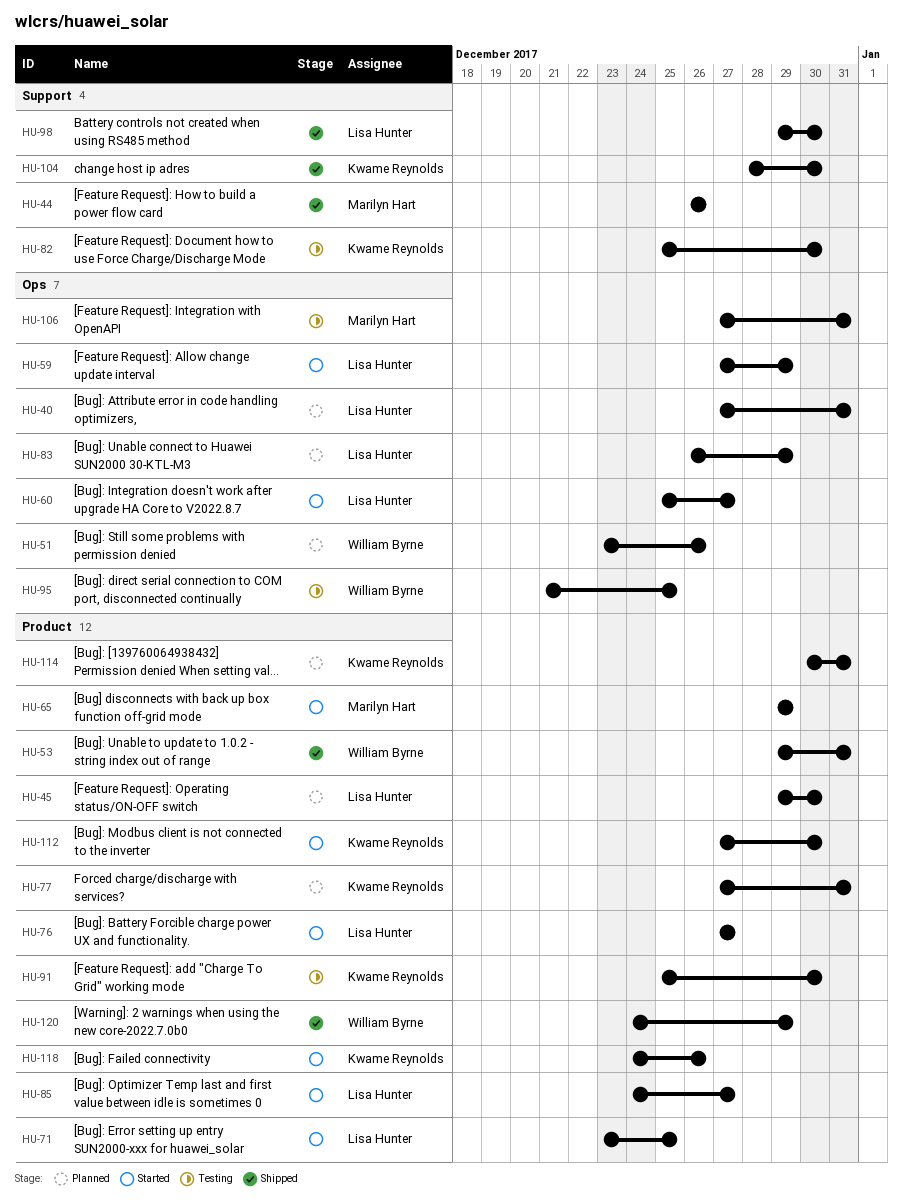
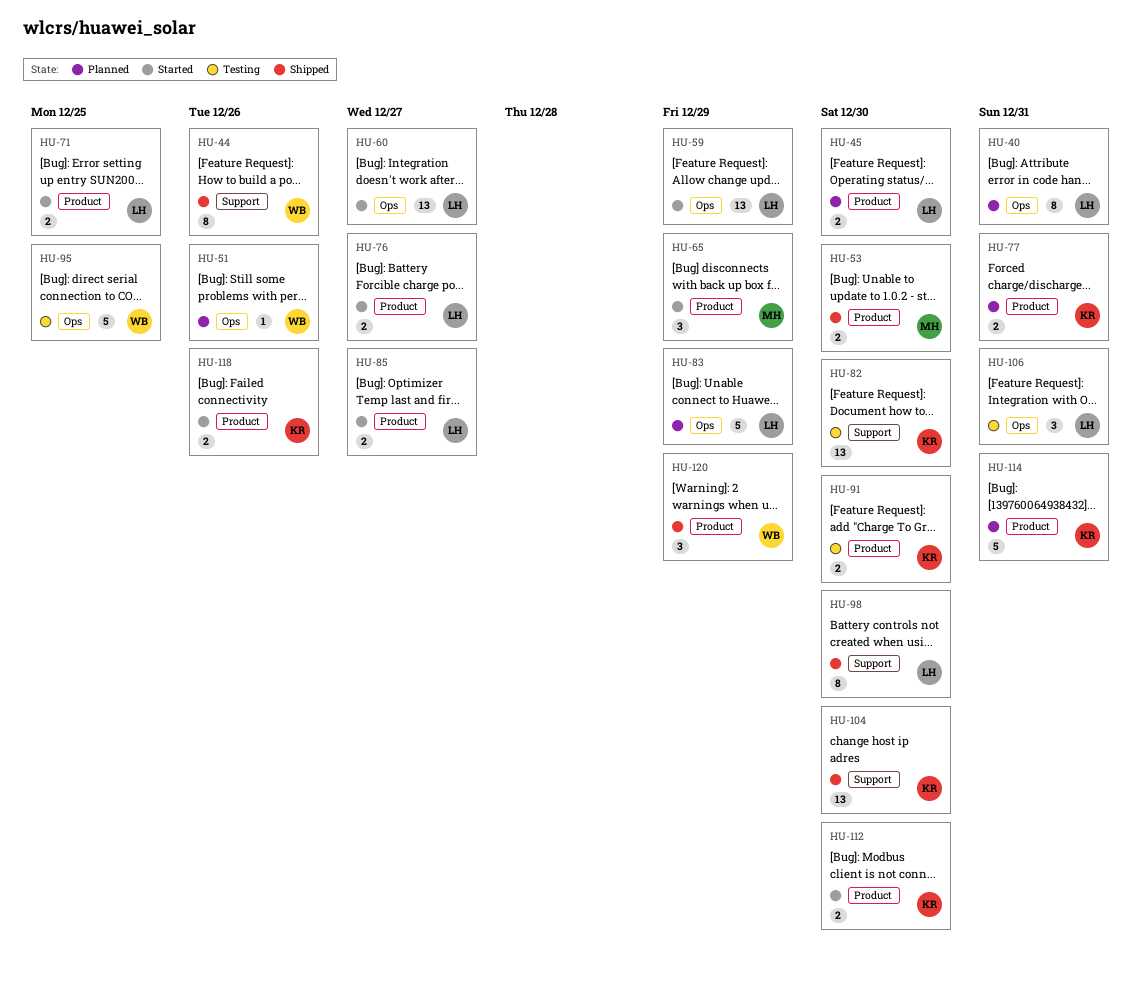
HU-44, owner: Marilyn Hart -> William Byrne
HU-53, owner: William Byrne -> Marilyn Hart
HU-53, due: Dec 31 -> Dec 30
HU-106, owner: Marilyn Hart -> Lisa Hunter

